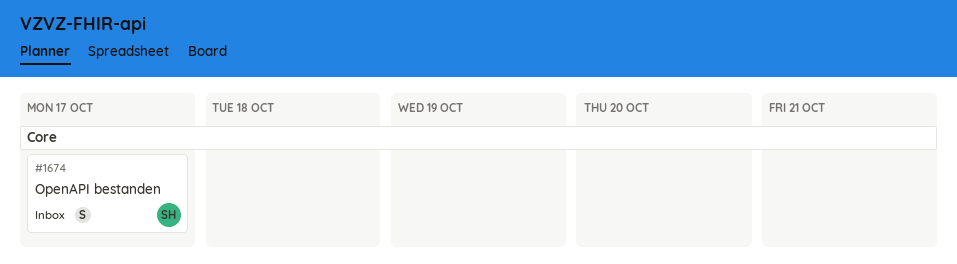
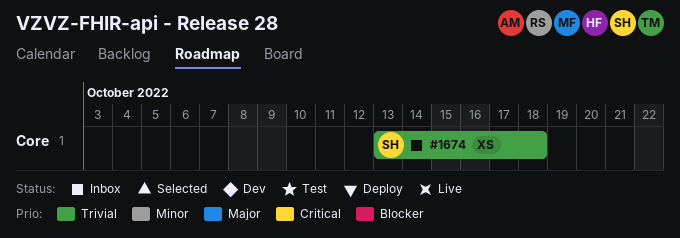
#1674, estimate: S -> XS
#1674, due: Oct 17 -> Oct 18

